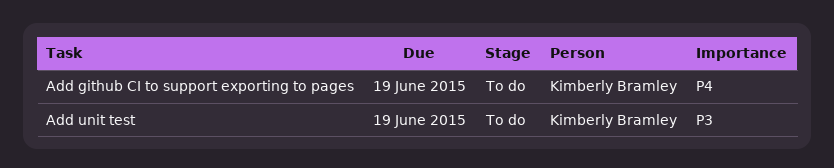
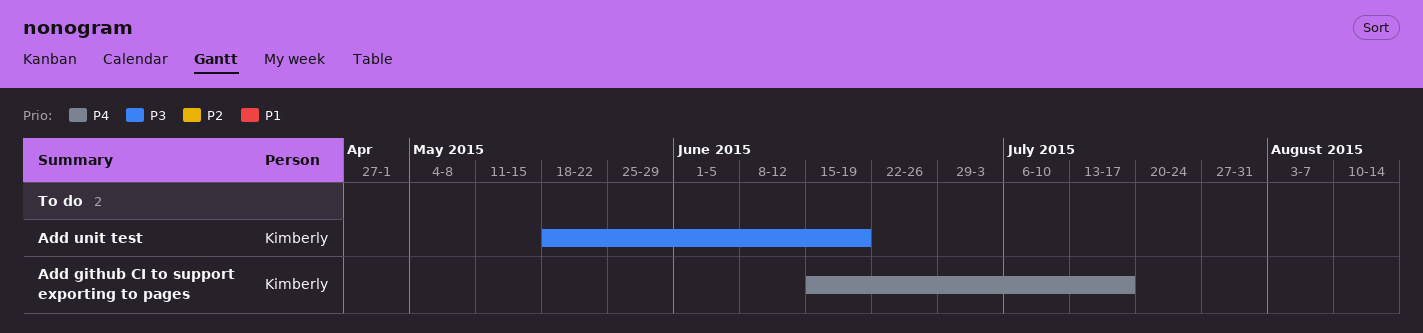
Add github CI to support exporting to pages, due: Jun 19 -> Jul 17

